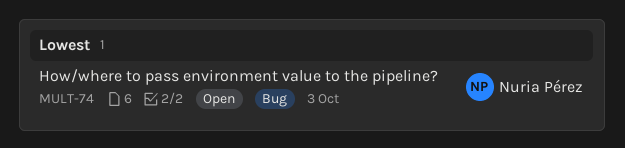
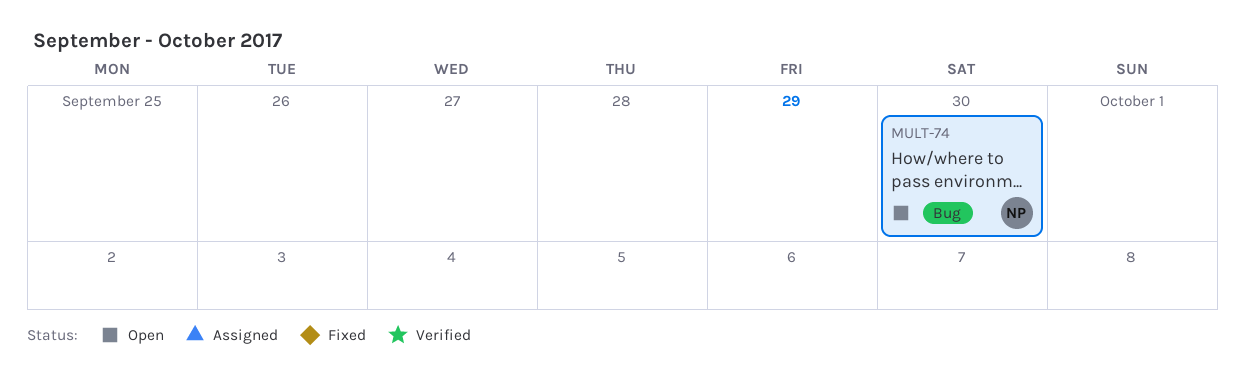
MULT-74, due: Oct 3 -> Sep 30

